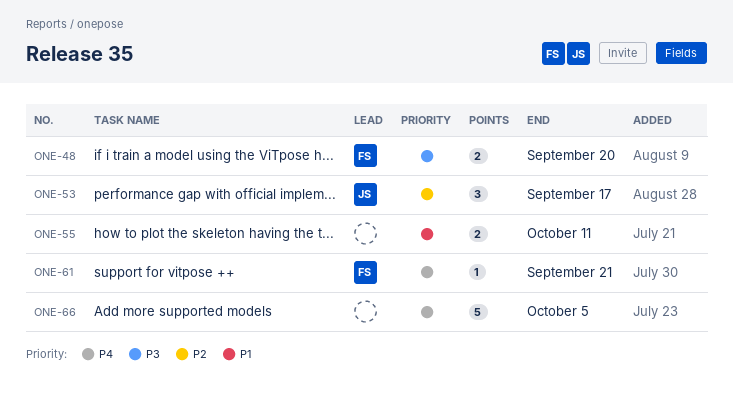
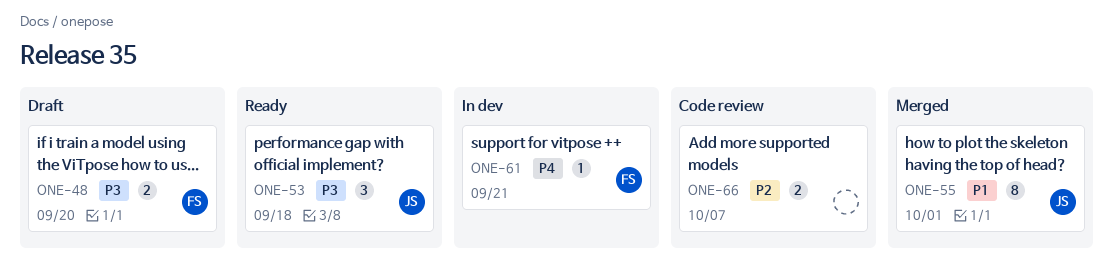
ONE-53, priority: P2 -> P3
ONE-53, due: Sep 17 -> Sep 18
ONE-55, owner: none -> JS
ONE-55, estimate: 2 -> 8
ONE-55, due: Oct 11 -> Oct 1
ONE-66, priority: P4 -> P2
ONE-66, estimate: 5 -> 2
ONE-66, due: Oct 5 -> Oct 7

